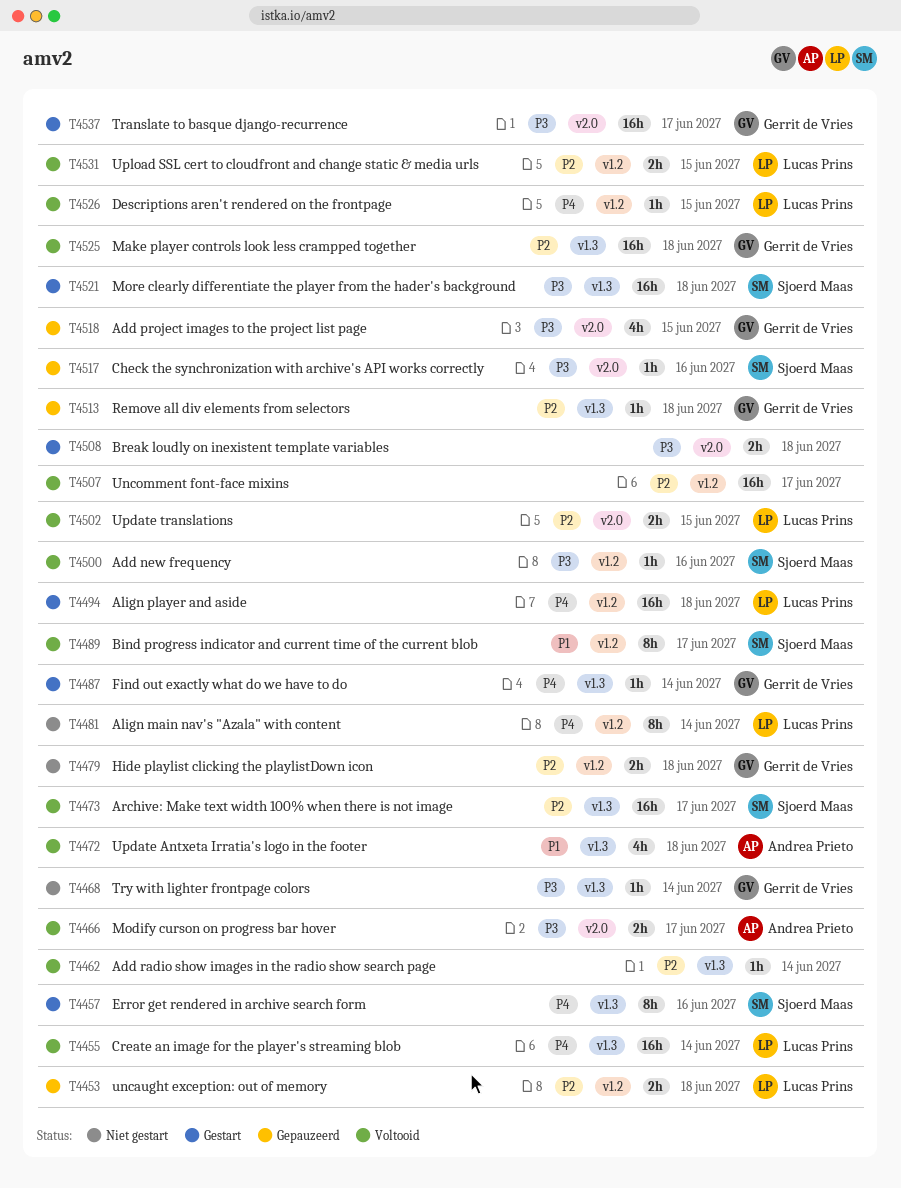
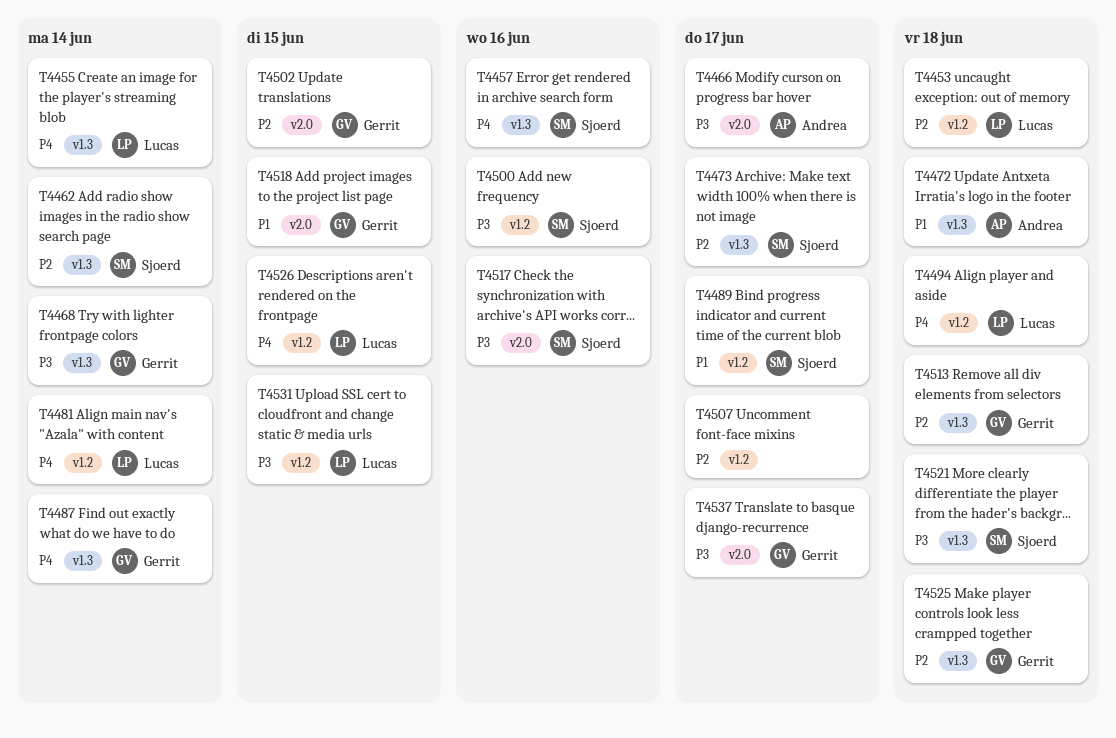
T4462, owner: none -> Sjoerd Maas
T4479: present -> none
T4502, owner: Lucas Prins -> Gerrit de Vries
T4508: present -> none
T4518, priority: P3 -> P1
T4531, priority: P2 -> P3

